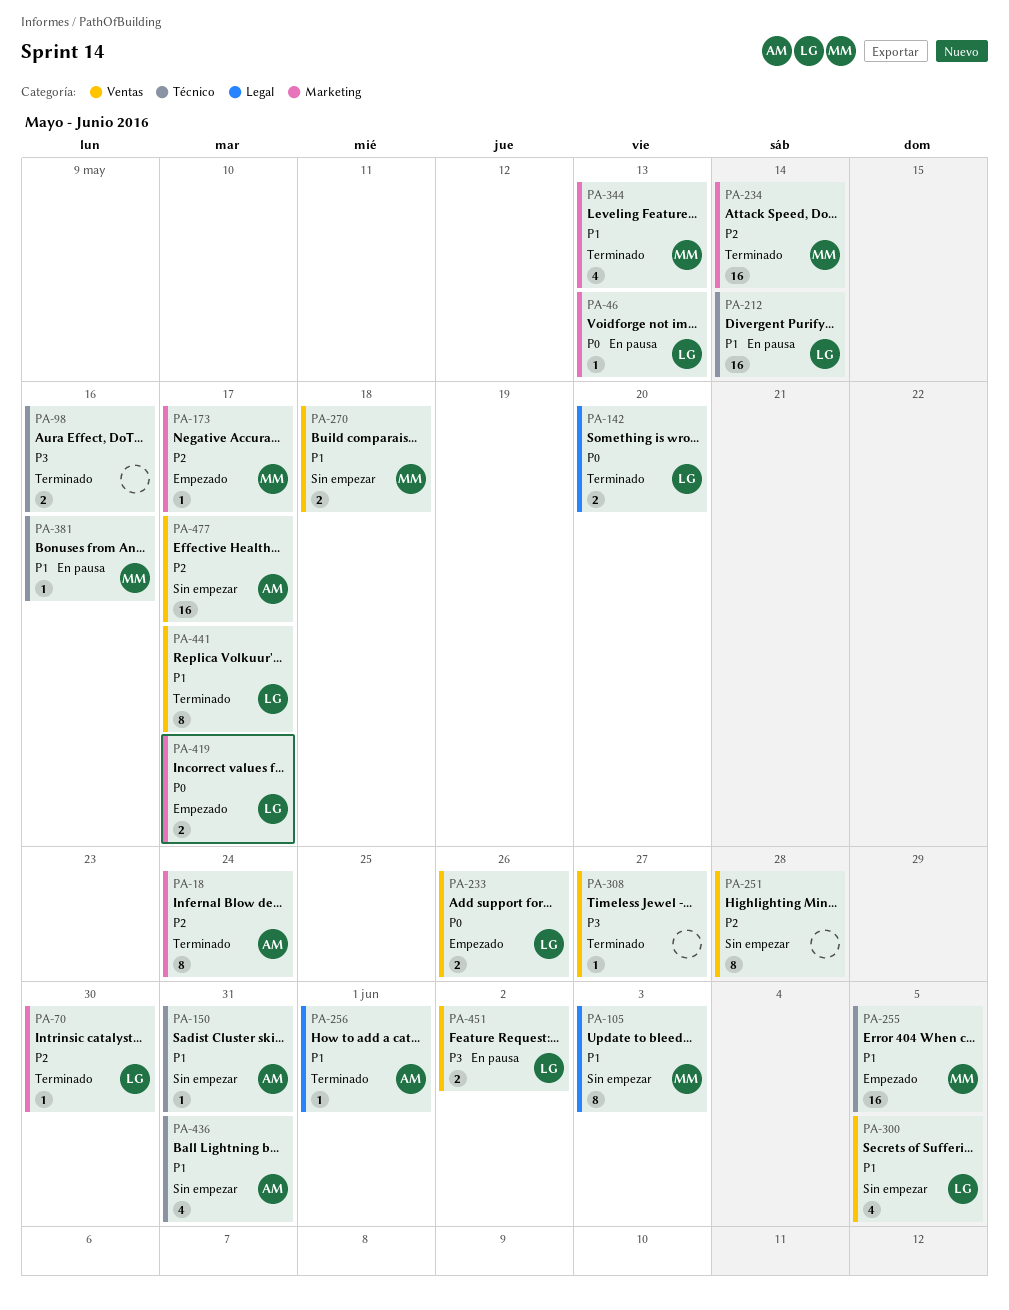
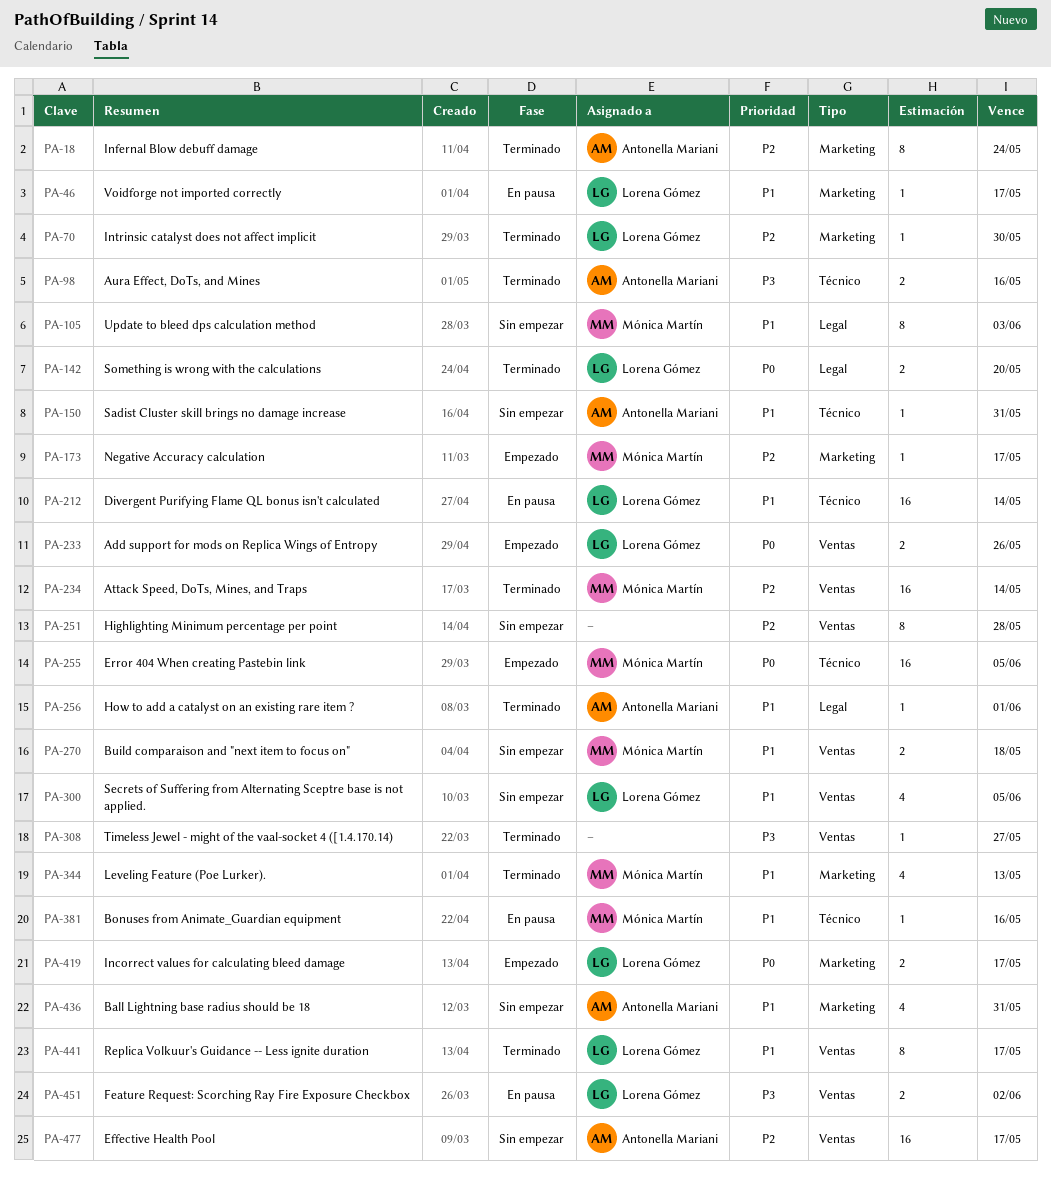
PA-46, priority: P0 -> P1
PA-46, due: May 13 -> May 17
PA-98, owner: none -> Antonella Mariani
PA-234, label: Marketing -> Ventas
PA-255, priority: P1 -> P0
PA-436, label: Técnico -> Marketing

